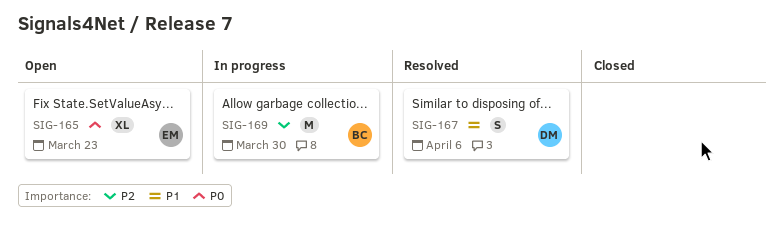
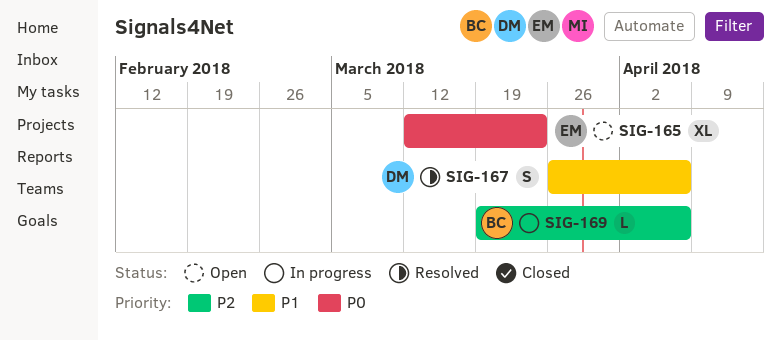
SIG-169, estimate: M -> L
SIG-169, due: Mar 30 -> Apr 6

